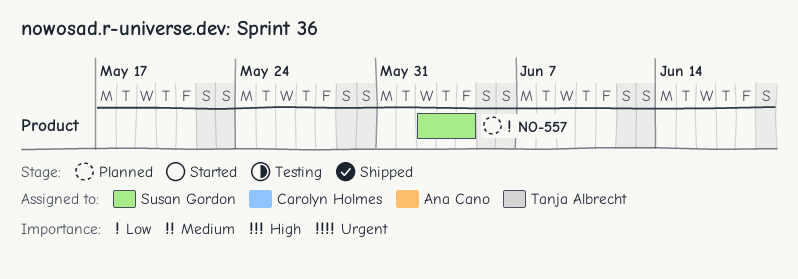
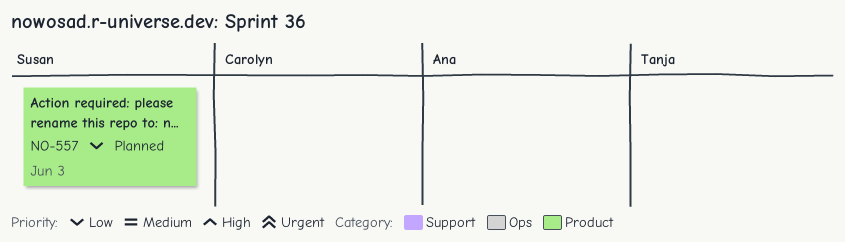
NO-557, due: Jun 4 -> Jun 3

